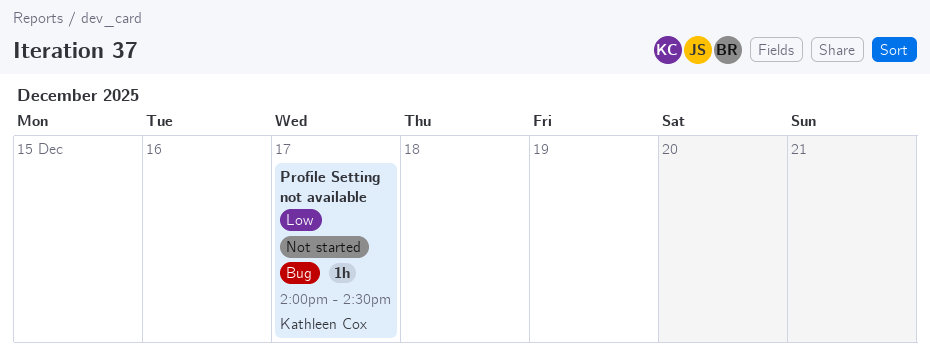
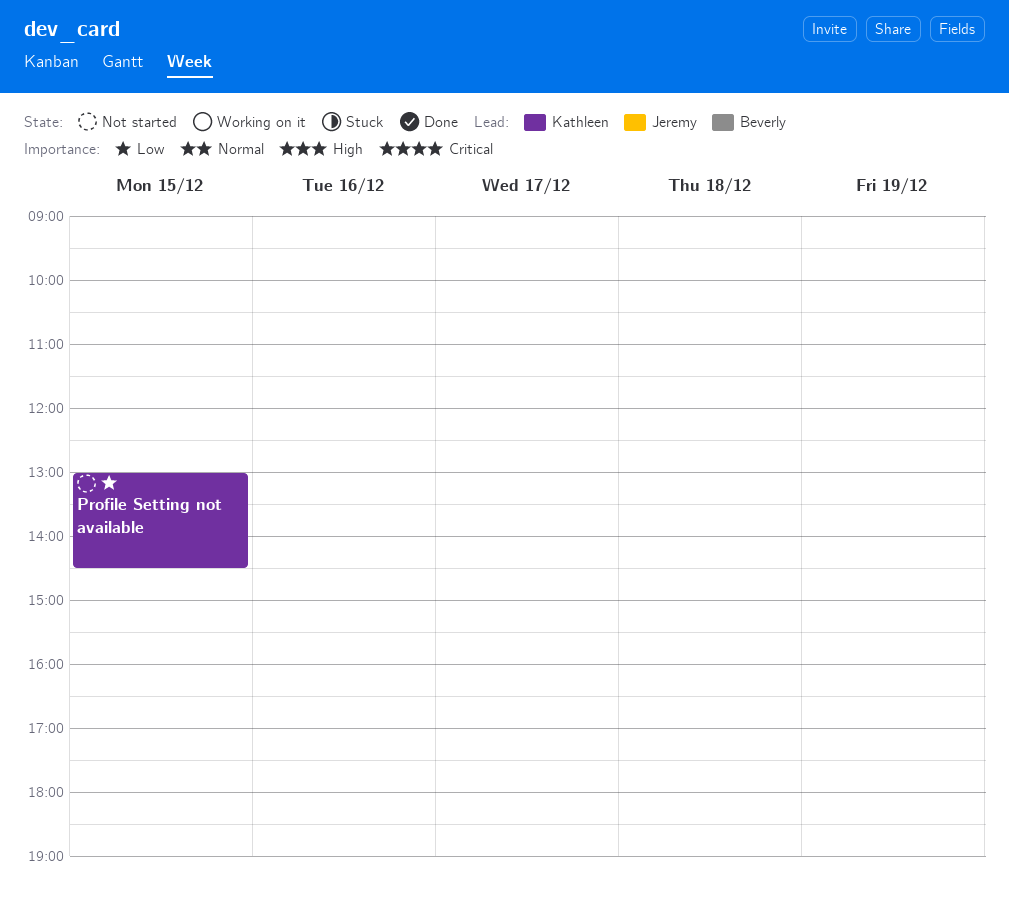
Profile Setting not available, day: Dec 17 -> Dec 15
Profile Setting not available, begins: 14:00 -> 13:00

